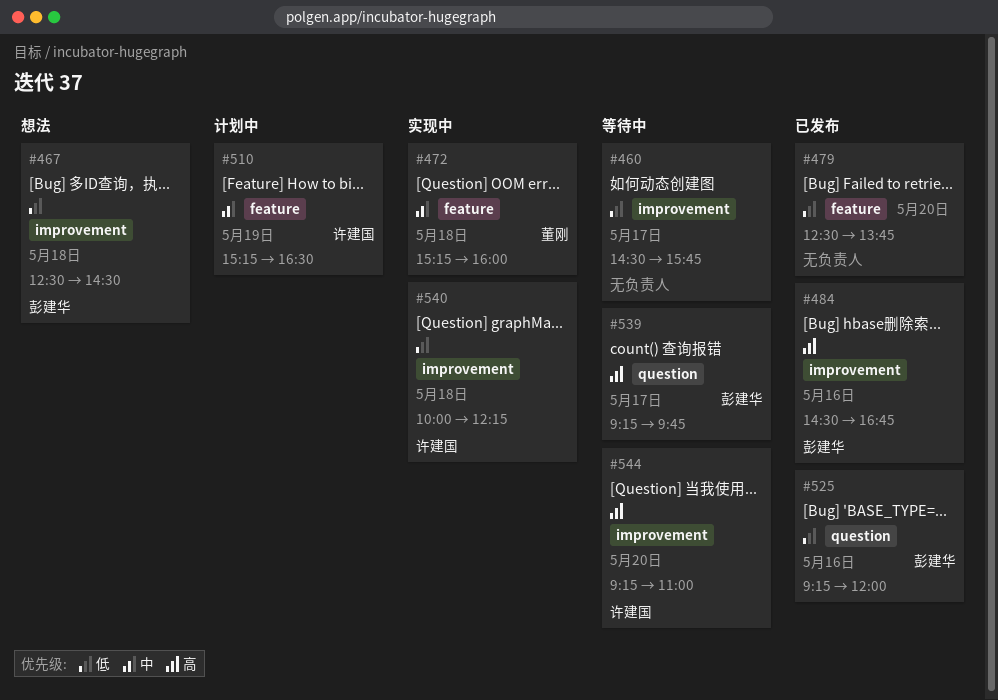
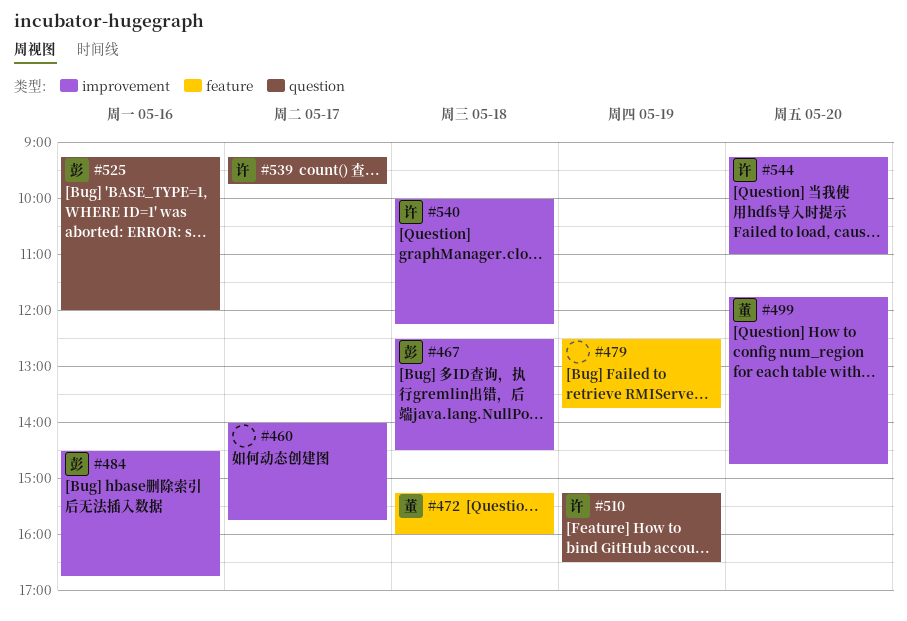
#460, begins: 14:30 -> 14:00
#479, day: May 20 -> May 19
#499: none -> present
#510, label: feature -> question
#539, owner: 彭建华 -> 许建国

